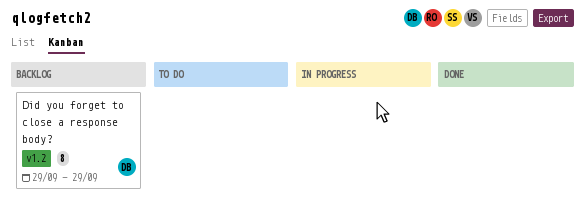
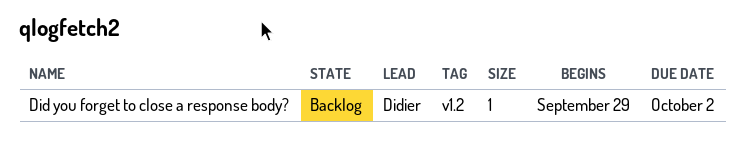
Did you forget to close a response body?, estimate: 8 -> 1
Did you forget to close a response body?, due: Sep 29 -> Oct 2

